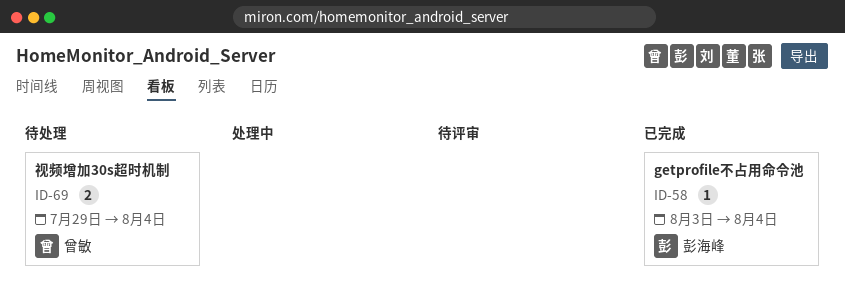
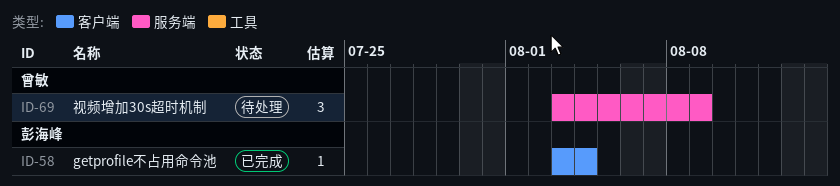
ID-69, estimate: 2 -> 3
ID-69, start: Jul 29 -> Aug 3
ID-69, due: Aug 4 -> Aug 9

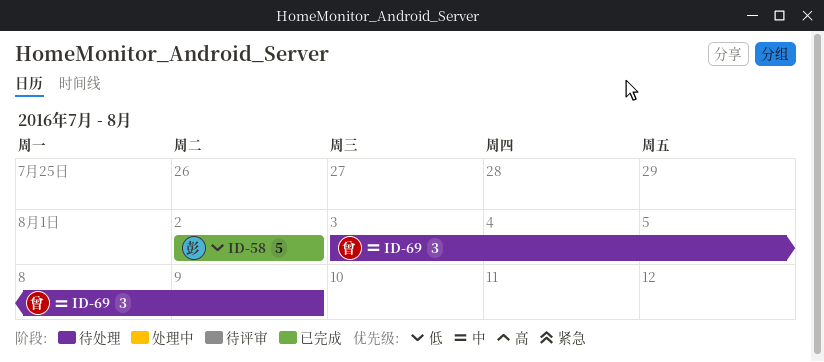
ID-58, estimate: 1 -> 5
ID-58, start: Aug 3 -> Aug 2
ID-58, due: Aug 4 -> Aug 2

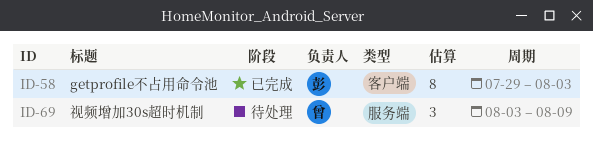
ID-58, estimate: 5 -> 8
ID-58, start: Aug 2 -> Jul 29
ID-58, due: Aug 2 -> Aug 3

